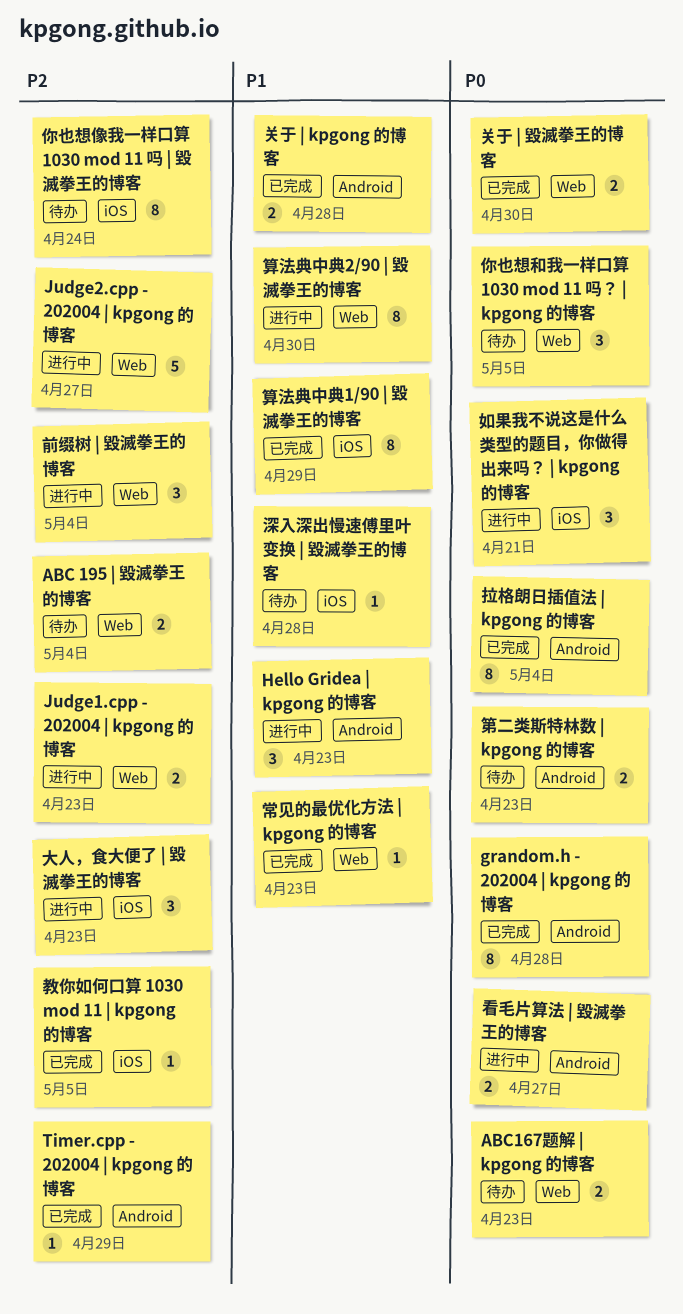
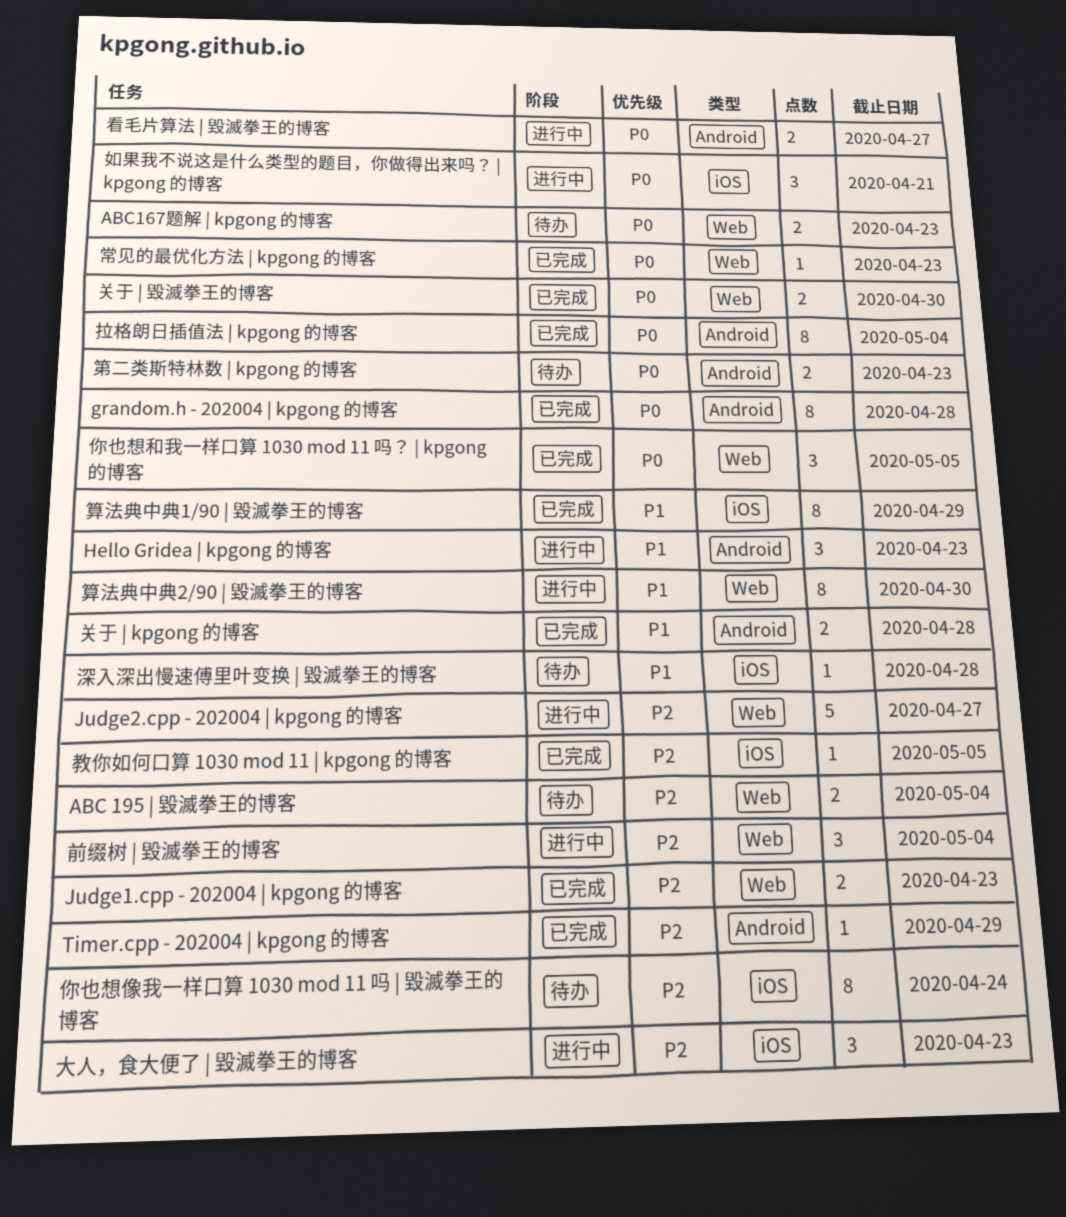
Judge1.cpp - 202004 | kpgong 的博客, status: 进行中 -> 已完成
你也想和我一样口算 1030 mod 11 吗？ | kpgong 的博客, status: 待办 -> 已完成
常见的最优化方法 | kpgong 的博客, priority: P1 -> P0

